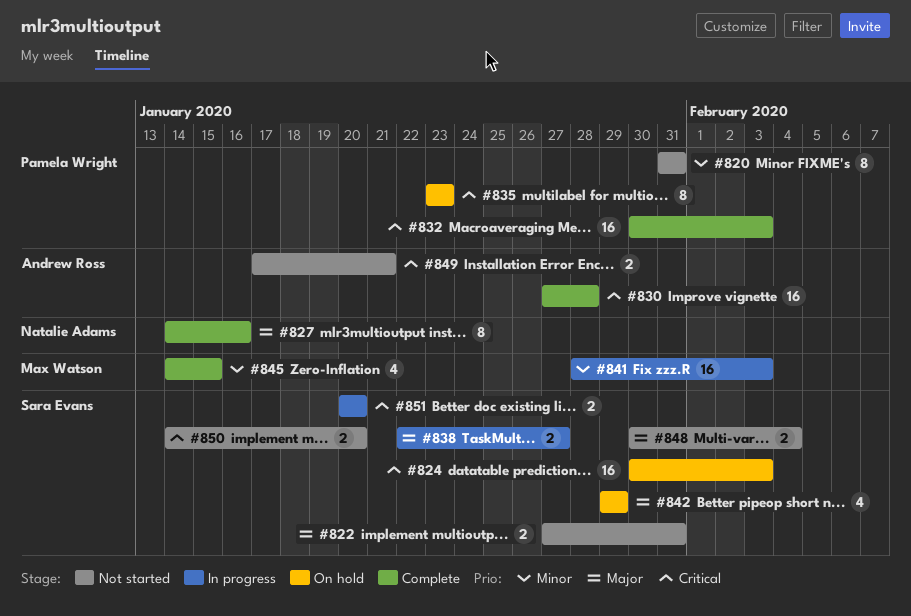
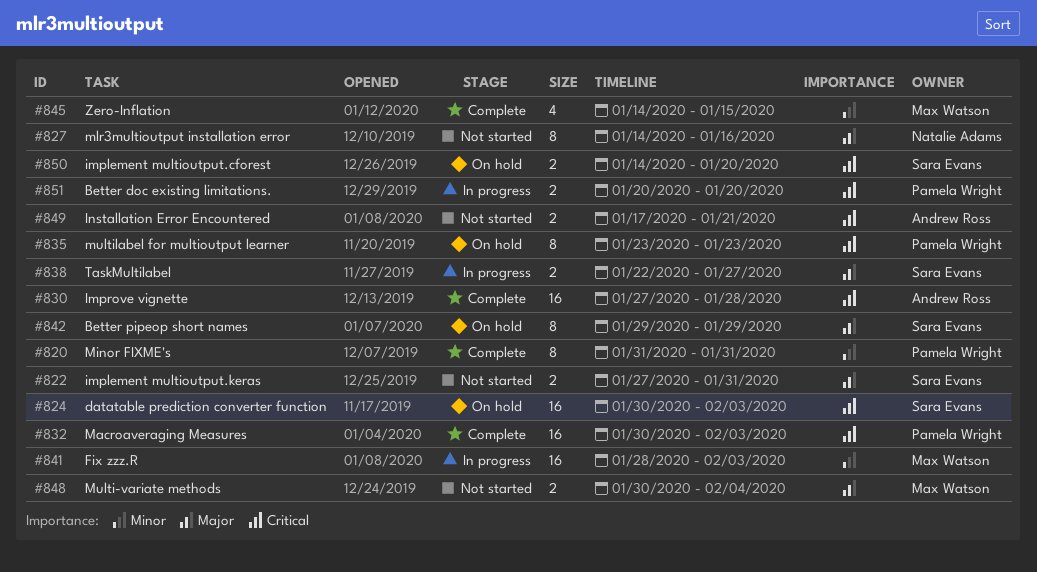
#820, status: Not started -> Complete
#827, status: Complete -> Not started
#842, estimate: 4 -> 8
#848, owner: Sara Evans -> Max Watson
#850, status: Not started -> On hold
#851, owner: Sara Evans -> Pamela Wright

